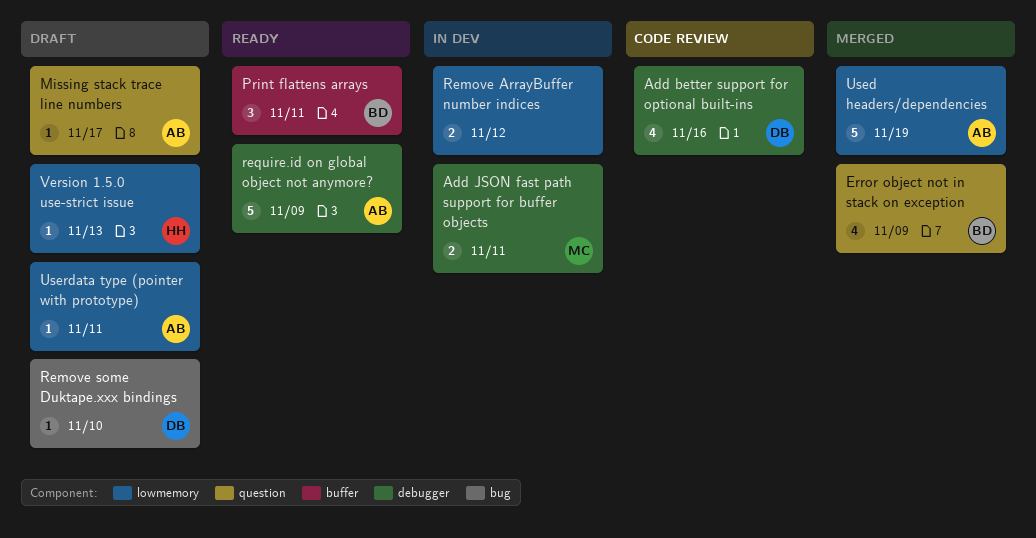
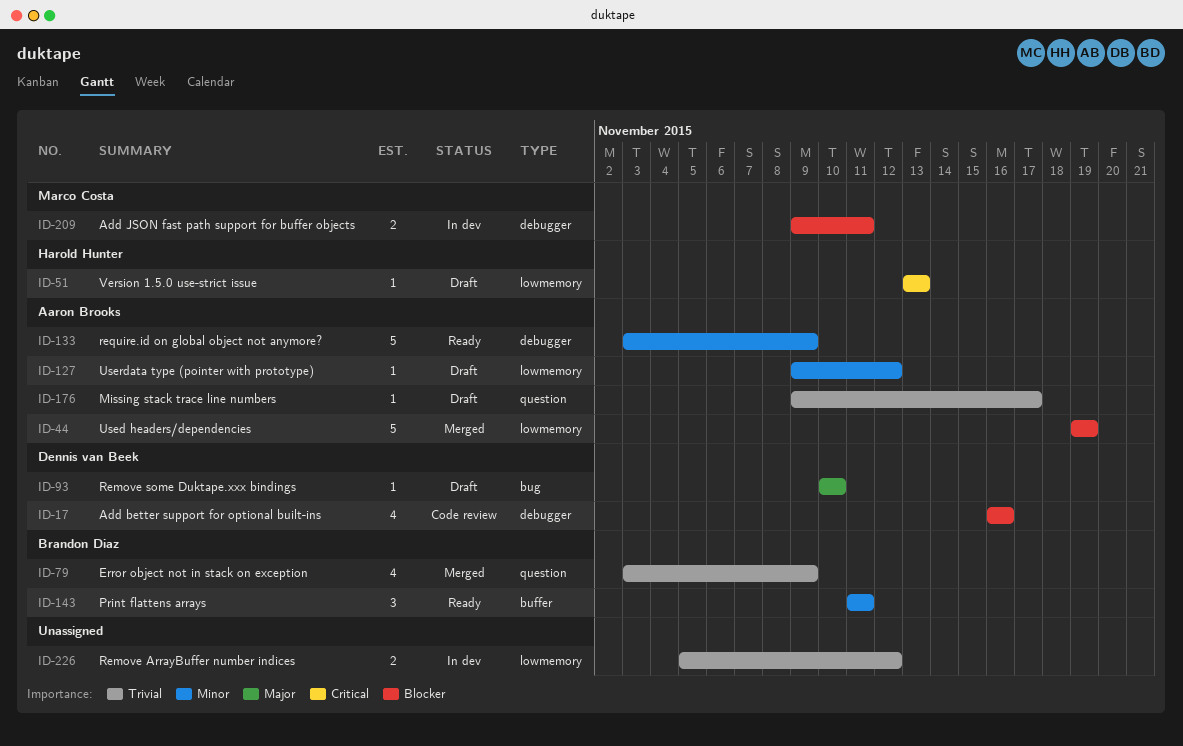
Userdata type (pointer with prototype), due: Nov 11 -> Nov 12

